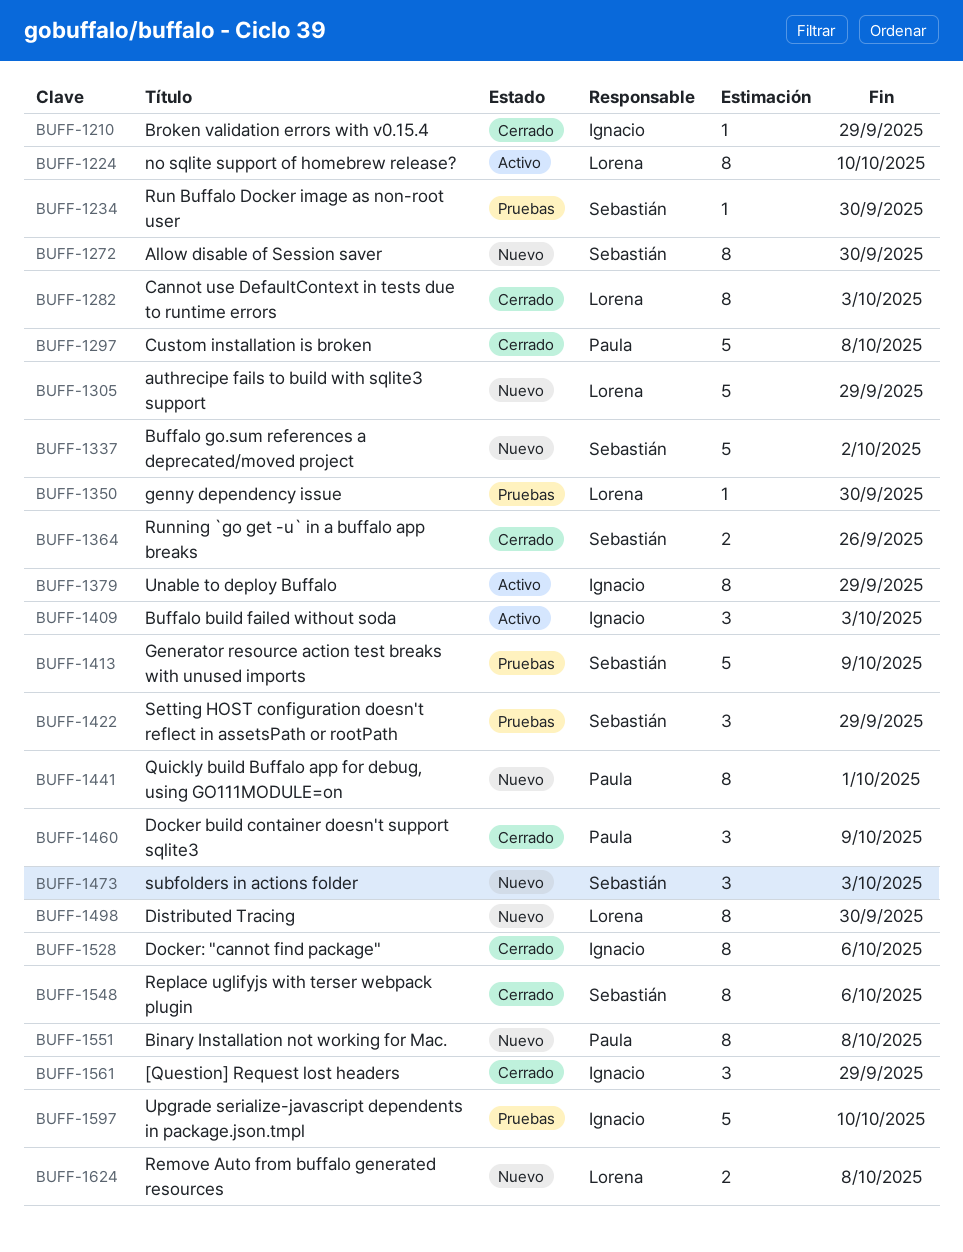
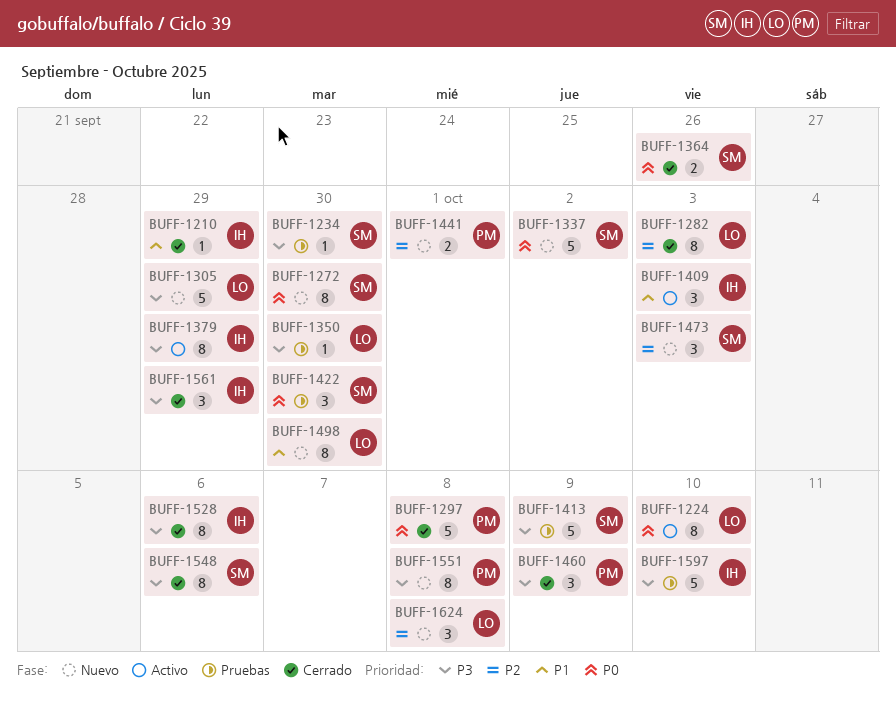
BUFF-1422, due: Sep 29 -> Sep 30
BUFF-1441, estimate: 8 -> 2
BUFF-1624, estimate: 2 -> 3

